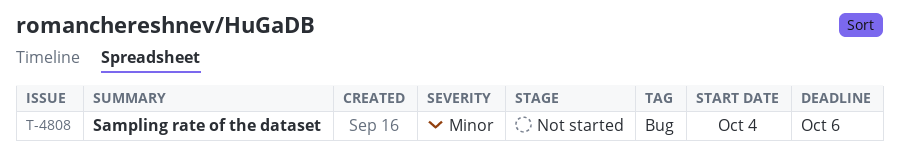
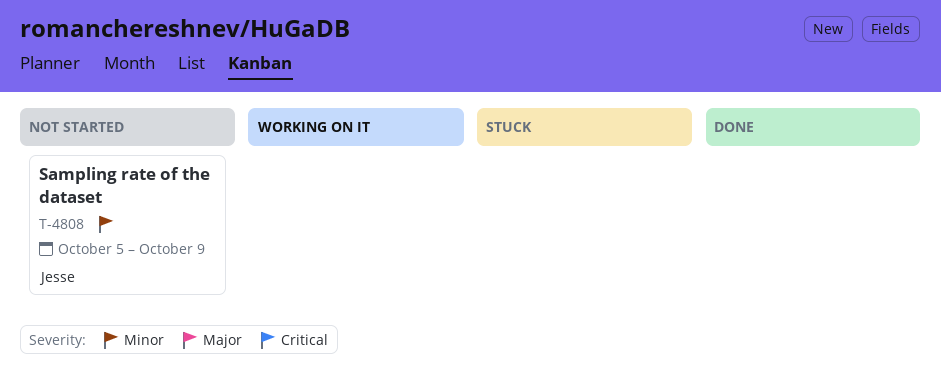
T-4808, start: Oct 4 -> Oct 5
T-4808, due: Oct 6 -> Oct 9

